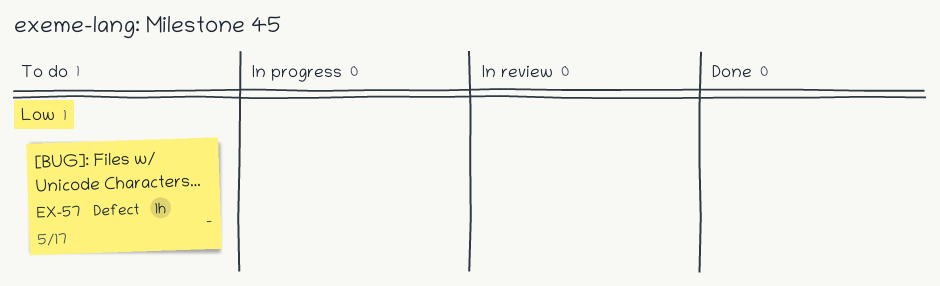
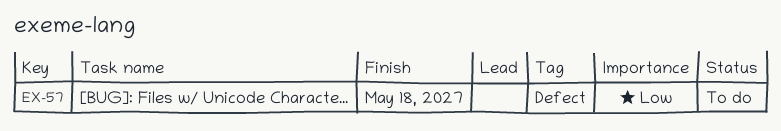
EX-57, due: May 17 -> May 18

